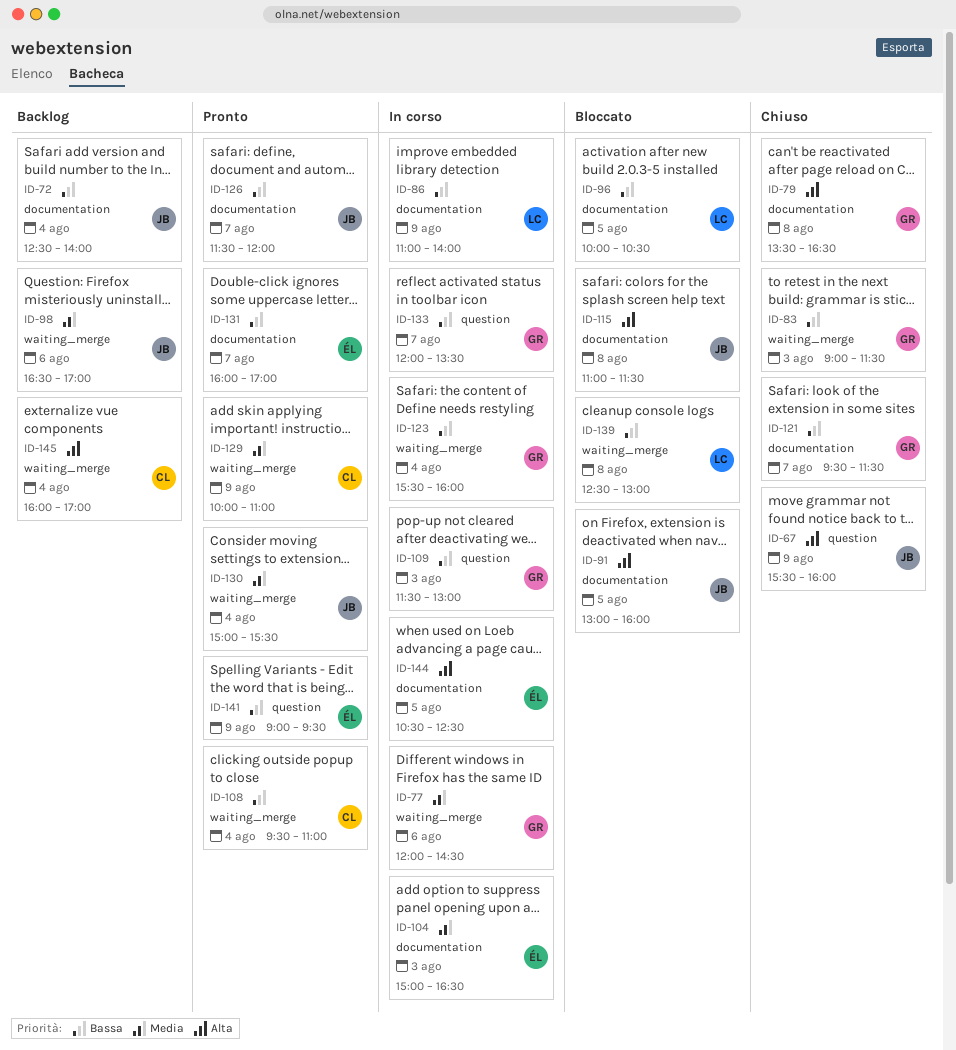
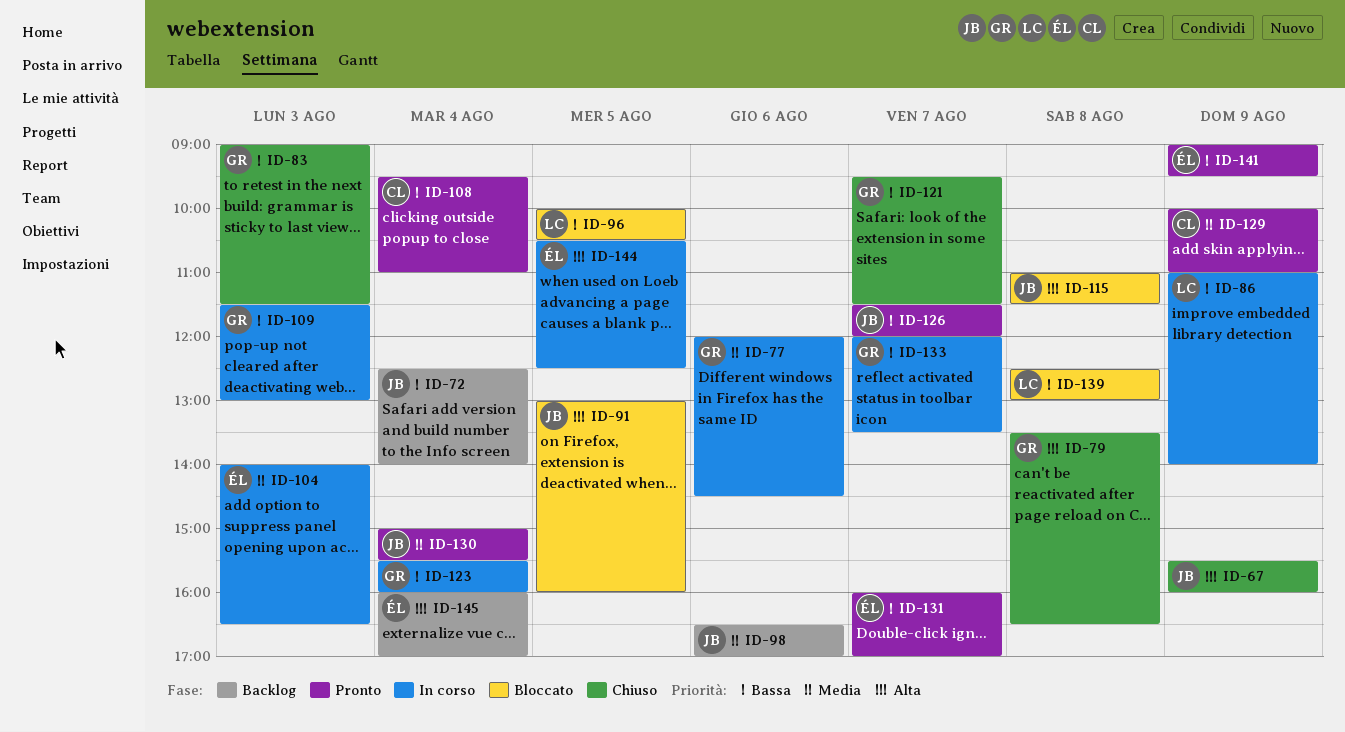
ID-104, begins: 15:00 -> 14:00
ID-145, owner: CL -> ÉL

